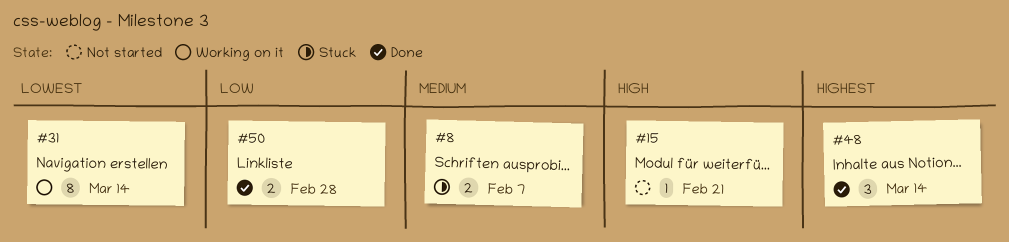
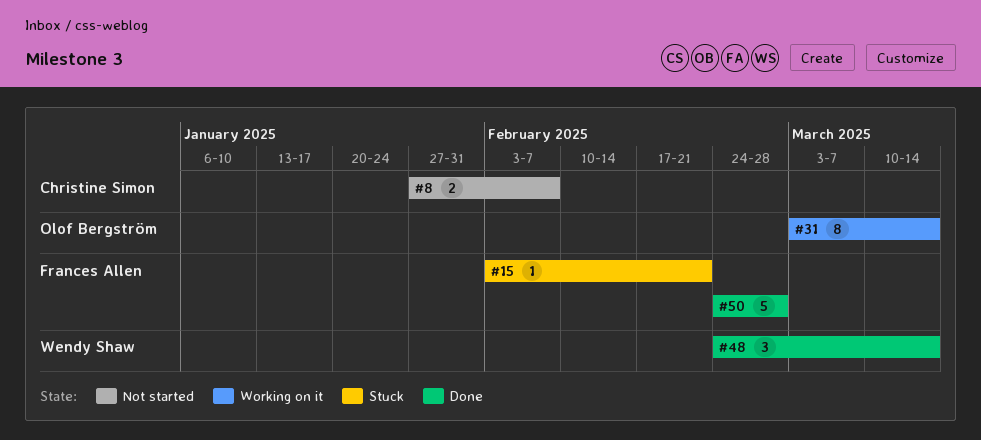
#8, status: Stuck -> Not started
#15, status: Not started -> Stuck
#50, estimate: 2 -> 5

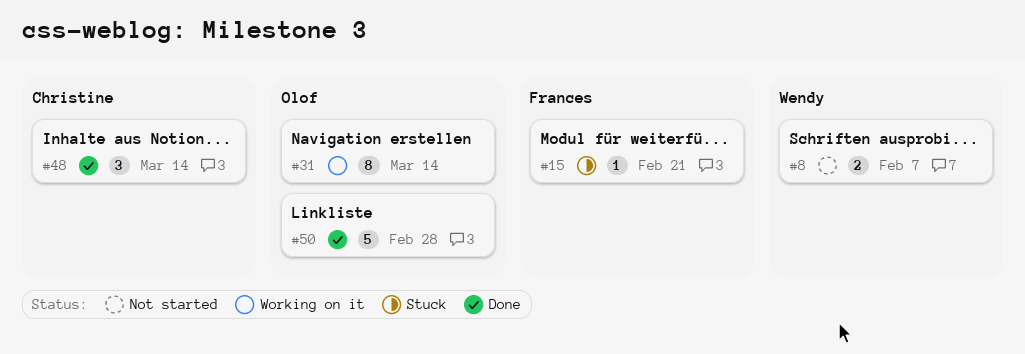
#8, owner: Christine Simon -> Wendy Shaw
#48, owner: Wendy Shaw -> Christine Simon
#50, owner: Frances Allen -> Olof Bergström

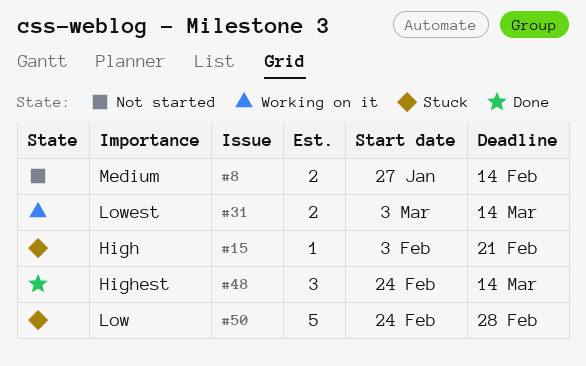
#8, due: Feb 7 -> Feb 14
#31, estimate: 8 -> 2
#50, status: Done -> Stuck

